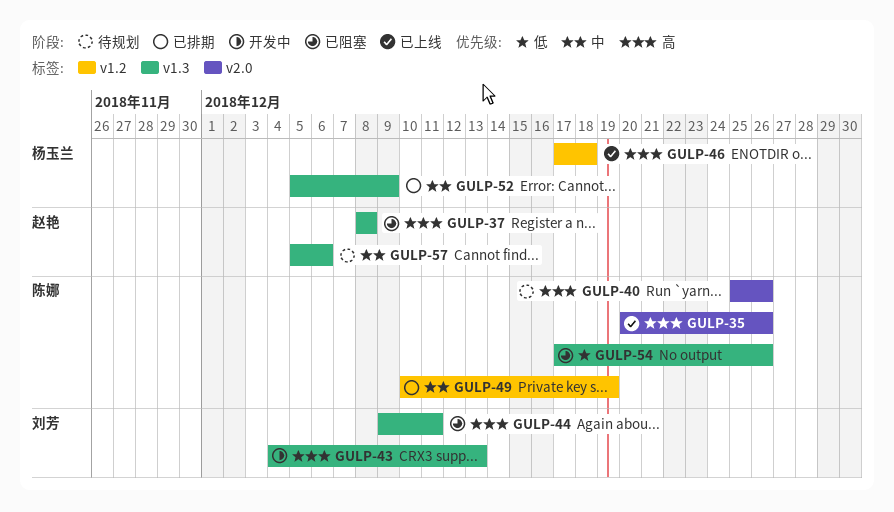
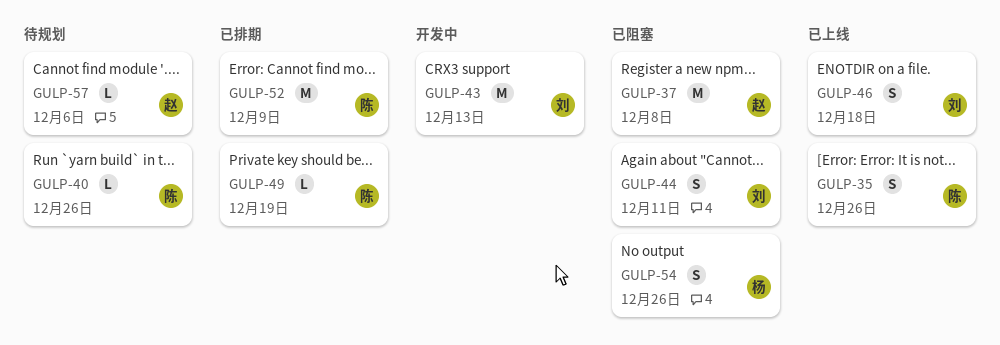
GULP-46, owner: 杨玉兰 -> 刘芳
GULP-52, owner: 杨玉兰 -> 陈娜
GULP-54, owner: 陈娜 -> 杨玉兰

